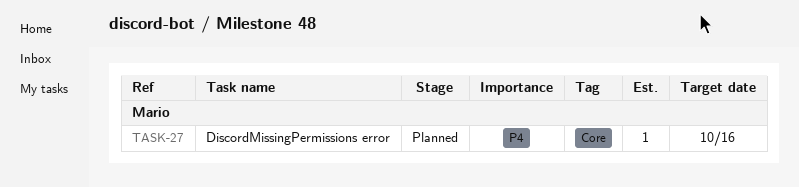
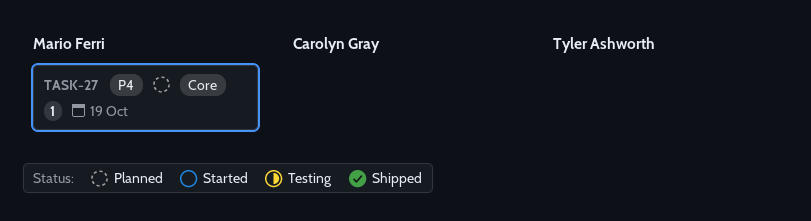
TASK-27, due: Oct 16 -> Oct 19

